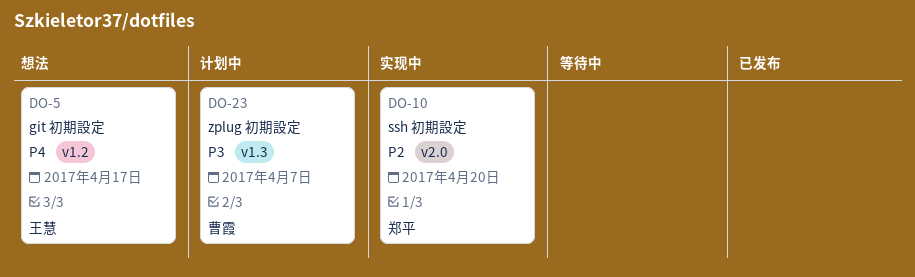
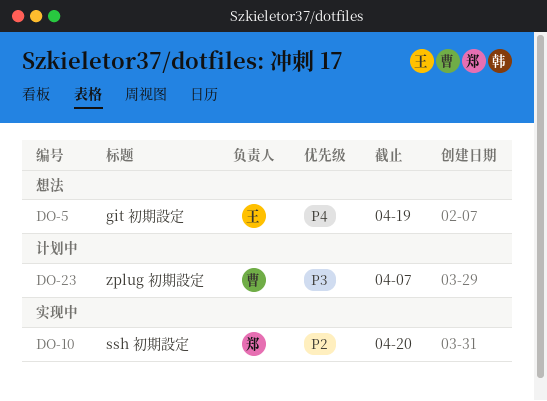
DO-5, due: Apr 17 -> Apr 19

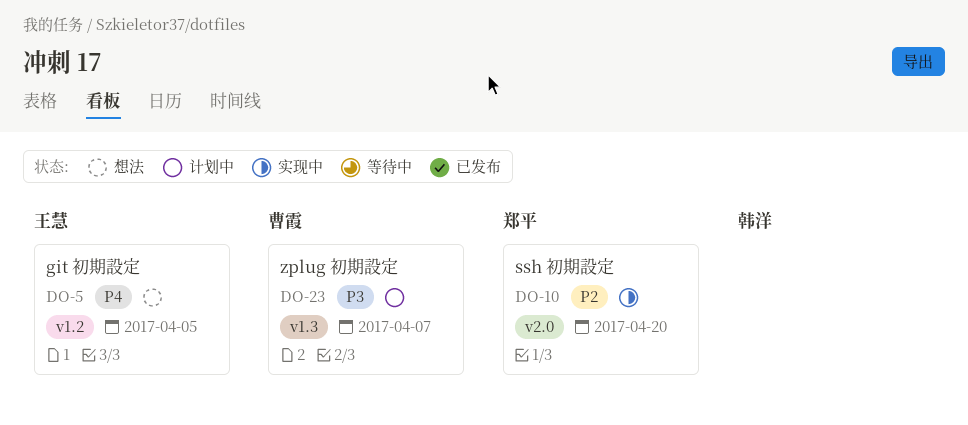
DO-5, due: Apr 19 -> Apr 5

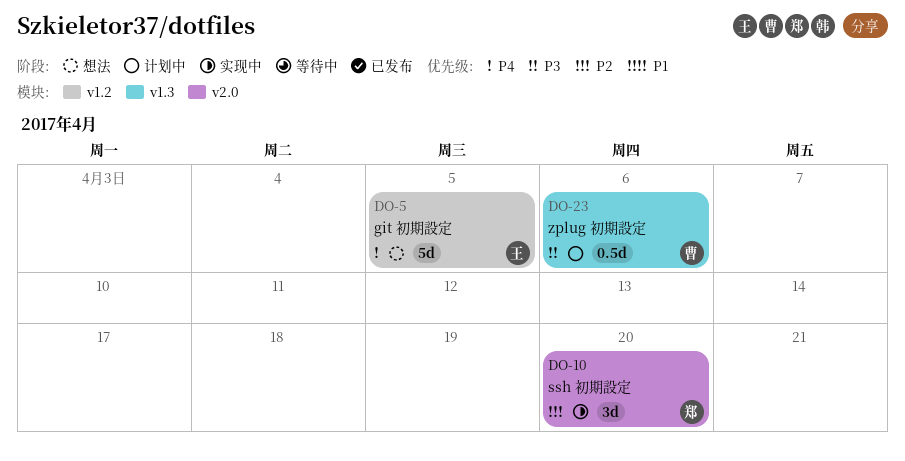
DO-23, due: Apr 7 -> Apr 6

